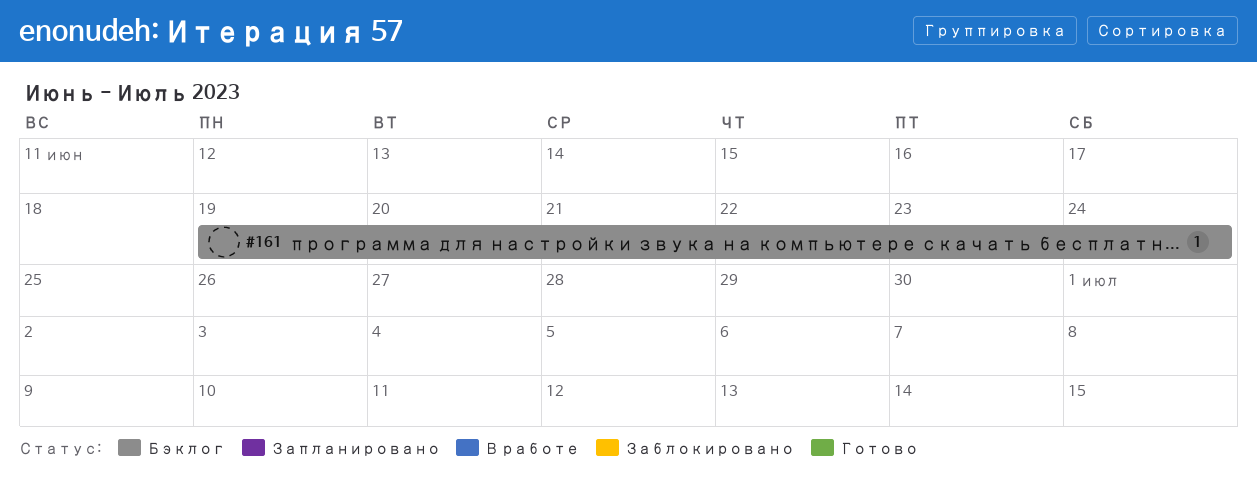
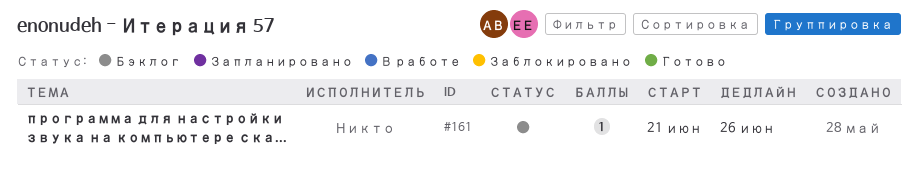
#161, start: Jun 19 -> Jun 21
#161, due: Jun 24 -> Jun 26

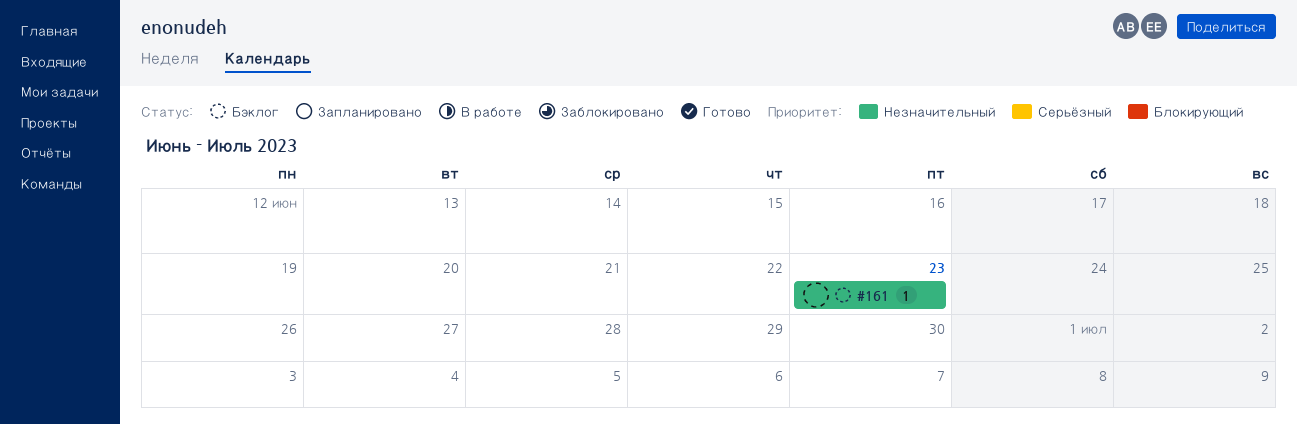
#161, start: Jun 21 -> Jun 23
#161, due: Jun 26 -> Jun 23

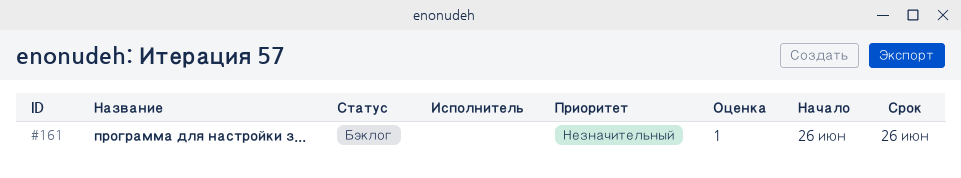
#161, start: Jun 23 -> Jun 26
#161, due: Jun 23 -> Jun 26

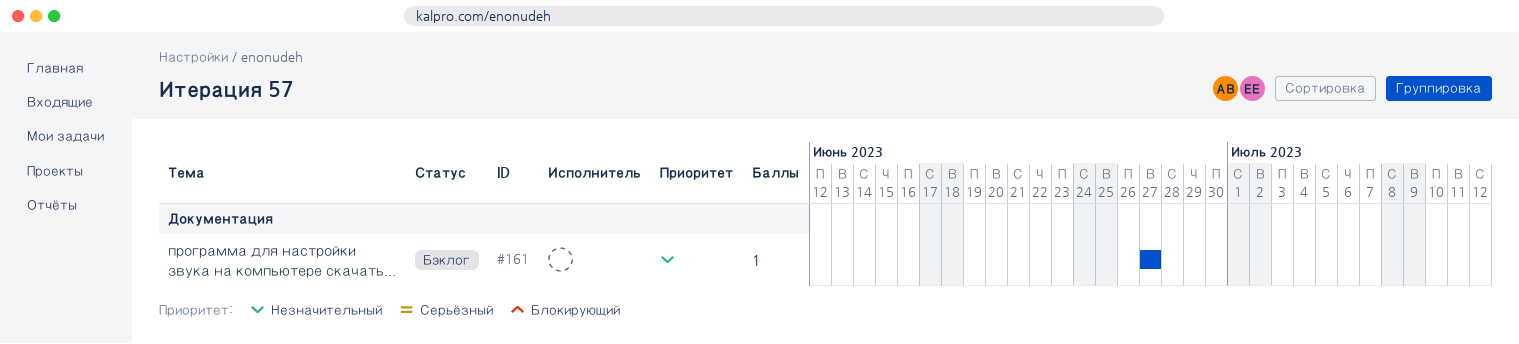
#161, start: Jun 26 -> Jun 27
#161, due: Jun 26 -> Jun 27

